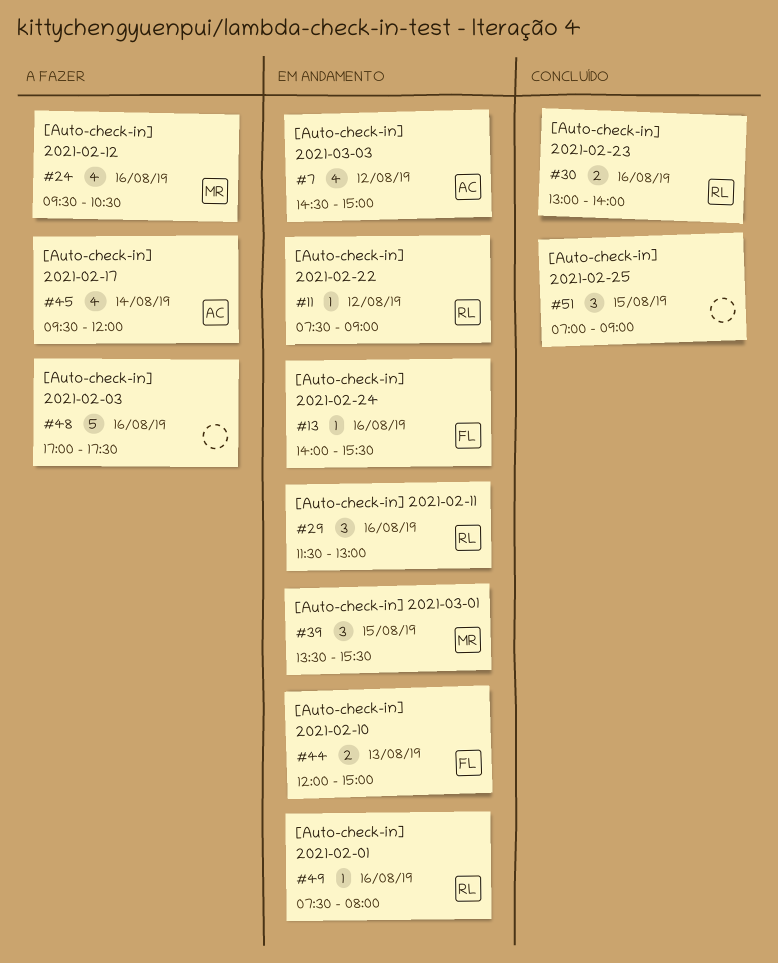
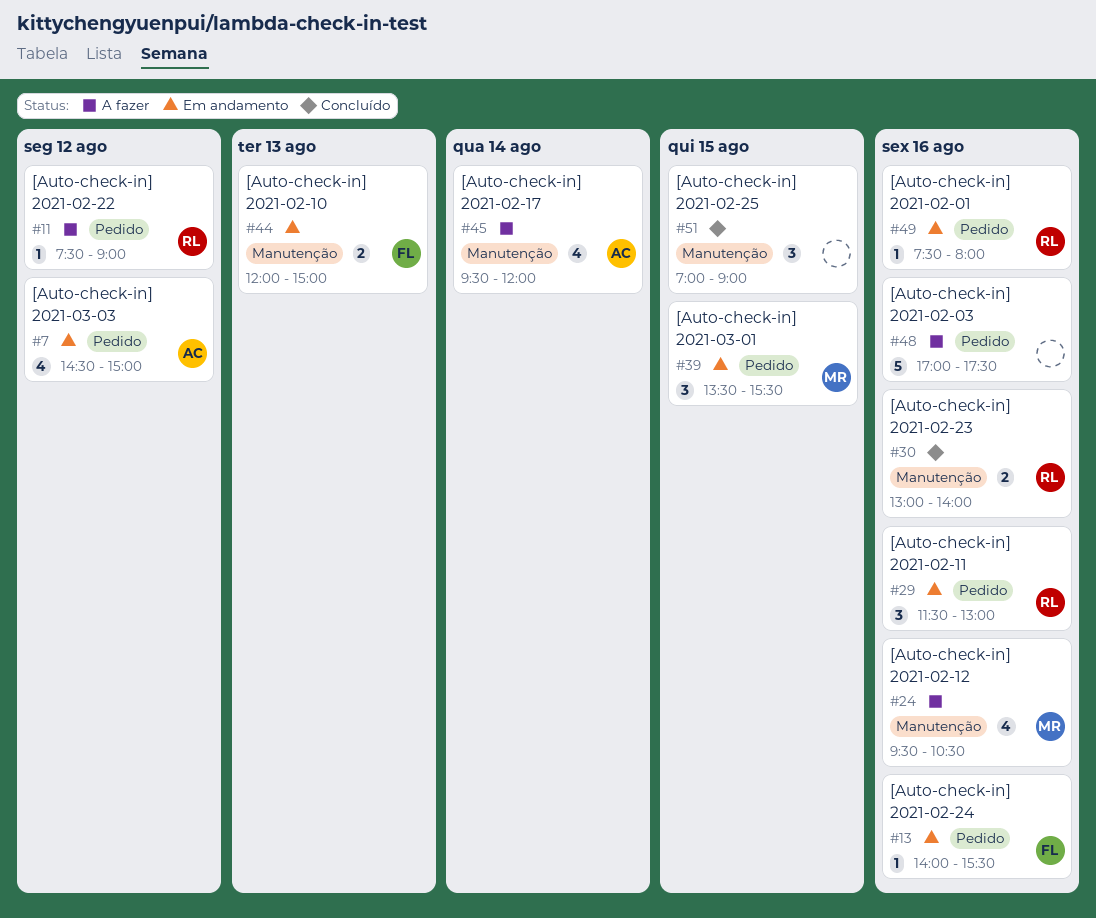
#11, status: Em andamento -> A fazer

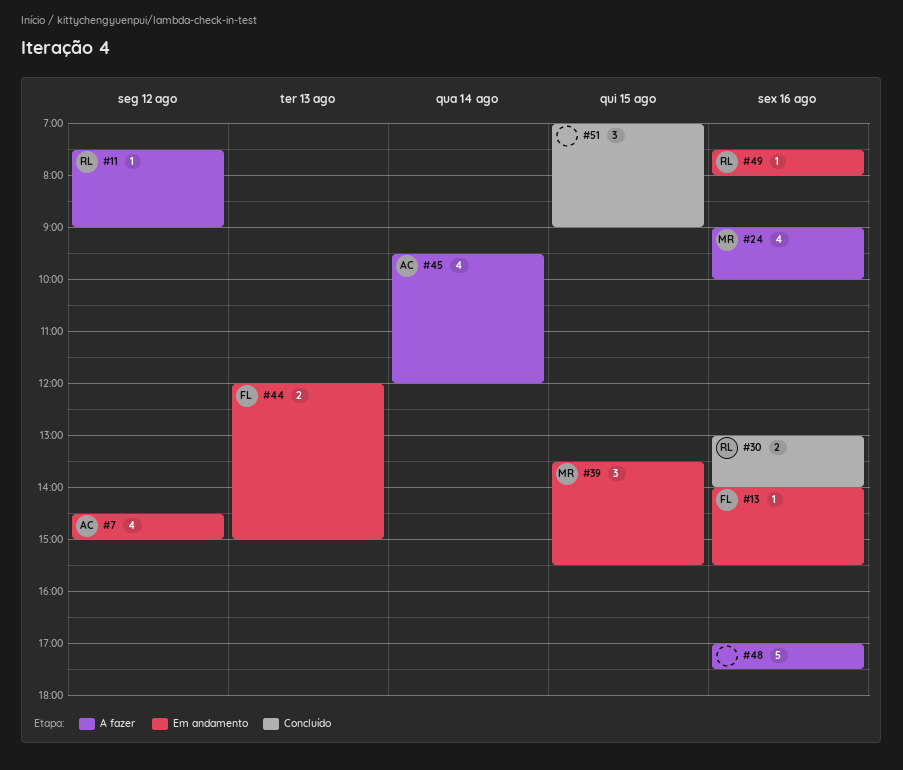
#24, begins: 09:30 -> 09:00
#24, ends: 10:30 -> 10:00
#29: present -> none

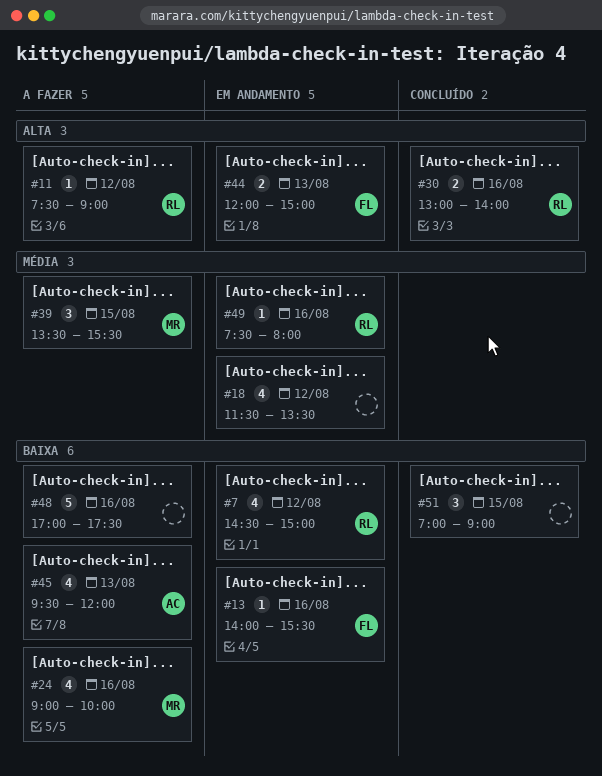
#7, owner: AC -> RL
#18: none -> present
#39, status: Em andamento -> A fazer
#45, day: Aug 14 -> Aug 13

